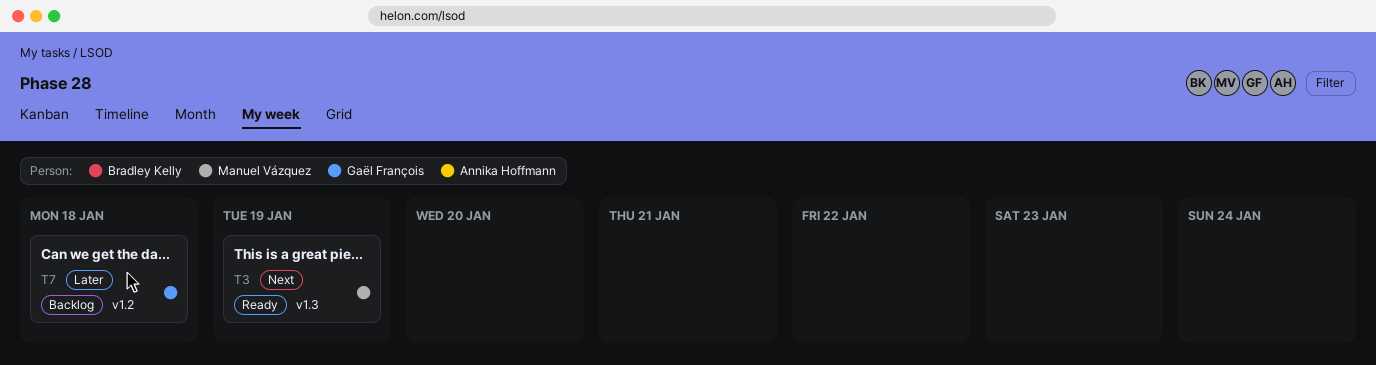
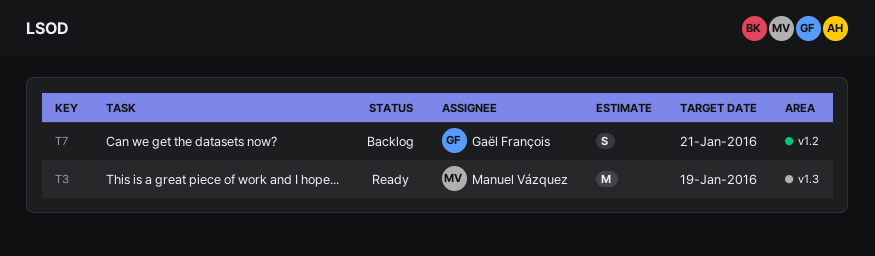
T7, due: Jan 18 -> Jan 21

